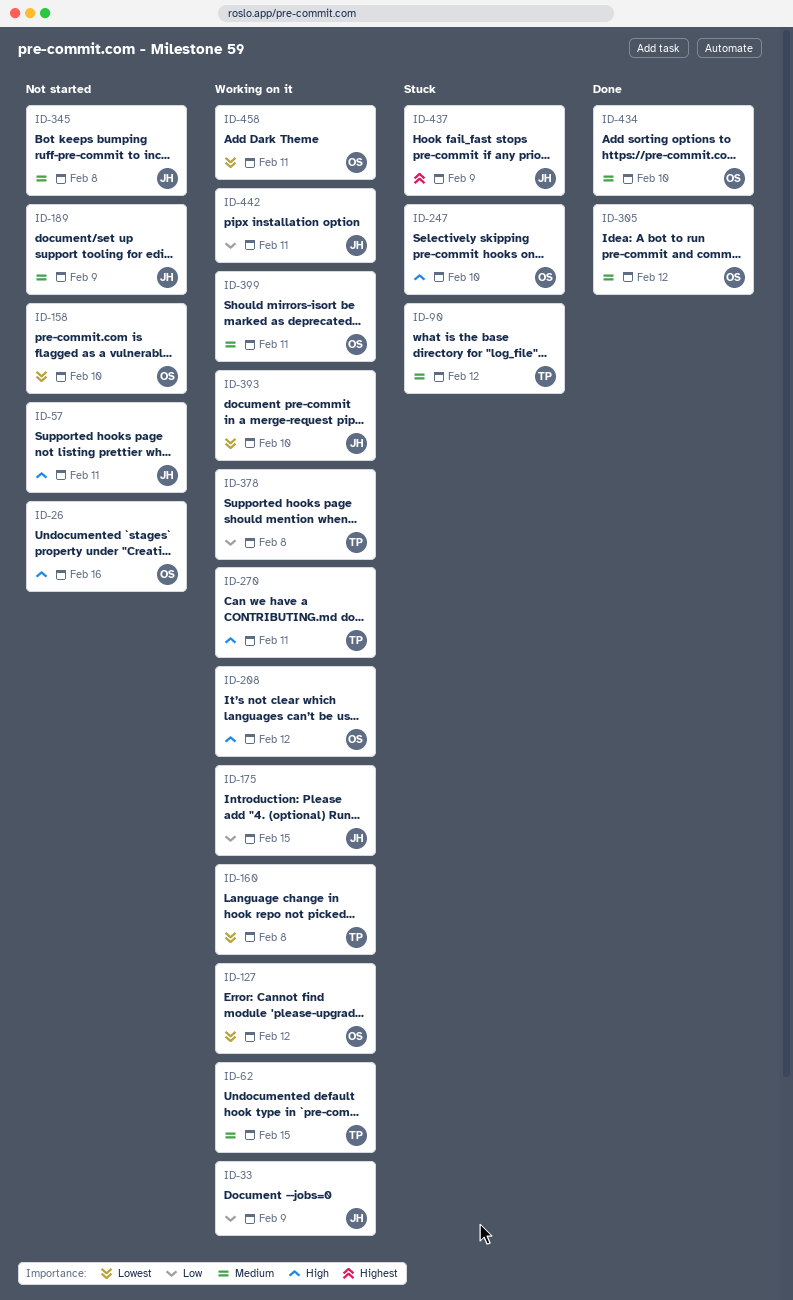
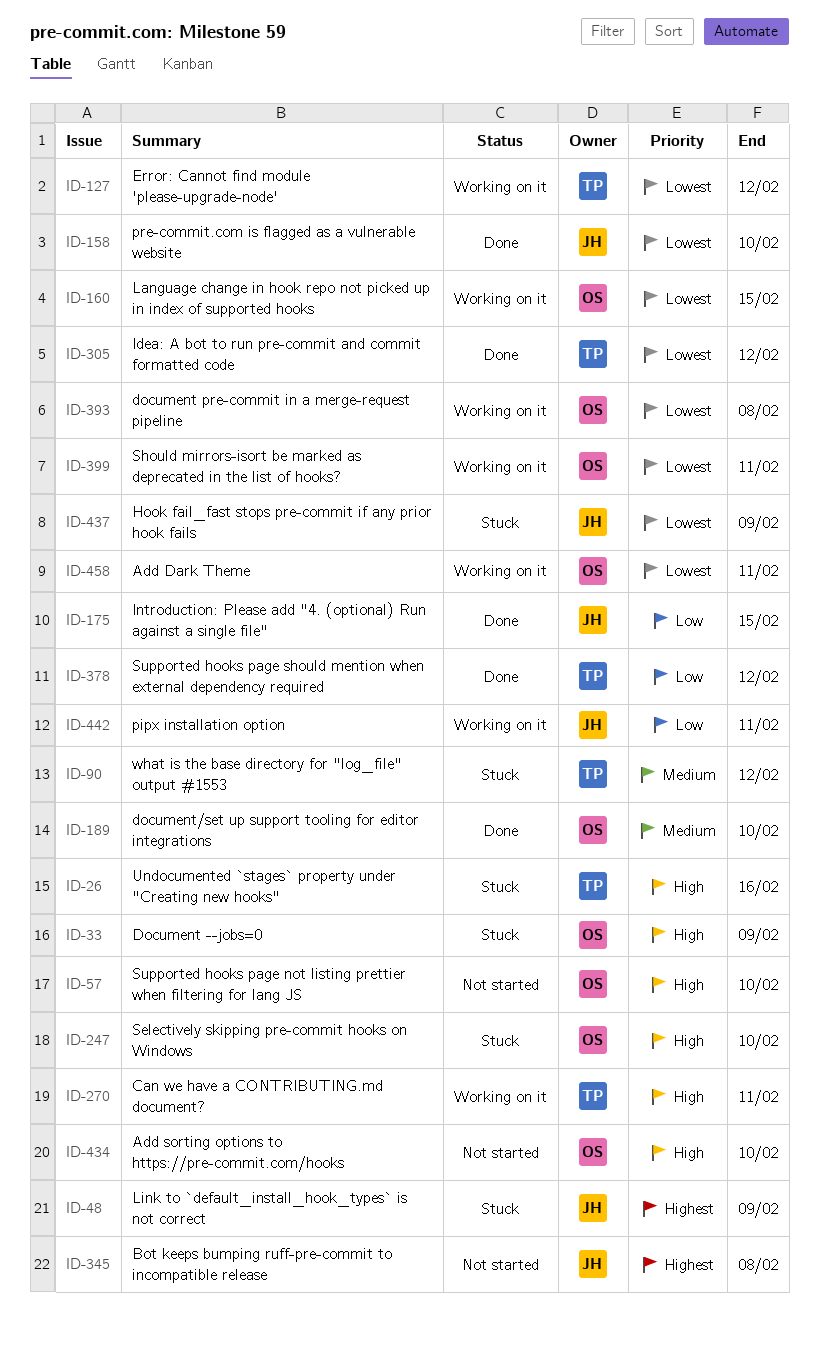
ID-26, status: Not started -> Stuck
ID-26, owner: OS -> TP
ID-33, status: Working on it -> Stuck
ID-33, owner: JH -> OS
ID-33, priority: Low -> High
ID-48: none -> present
ID-57, owner: JH -> OS
ID-57, due: Feb 11 -> Feb 10
ID-62: present -> none
ID-127, owner: OS -> TP
ID-158, status: Not started -> Done
ID-158, owner: OS -> JH
ID-160, owner: TP -> OS
ID-160, due: Feb 8 -> Feb 15
ID-175, status: Working on it -> Done
ID-189, status: Not started -> Done
ID-189, owner: JH -> OS
ID-189, due: Feb 9 -> Feb 10
ID-208: present -> none
ID-305, owner: OS -> TP
ID-305, priority: Medium -> Lowest
ID-345, priority: Medium -> Highest
ID-378, status: Working on it -> Done
ID-378, due: Feb 8 -> Feb 12
ID-393, owner: JH -> OS
ID-393, due: Feb 10 -> Feb 8
ID-399, priority: Medium -> Lowest
ID-434, status: Done -> Not started
ID-434, priority: Medium -> High
ID-437, priority: Highest -> Lowest

